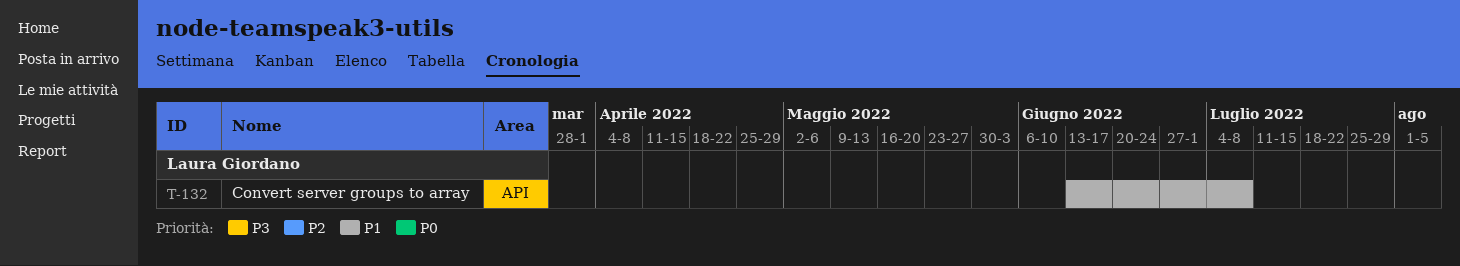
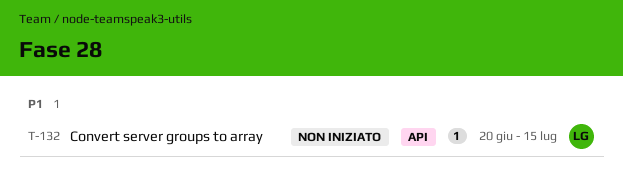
T-132, start: Jun 13 -> Jun 20
T-132, due: Jul 8 -> Jul 15

